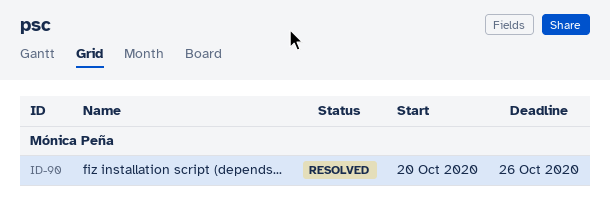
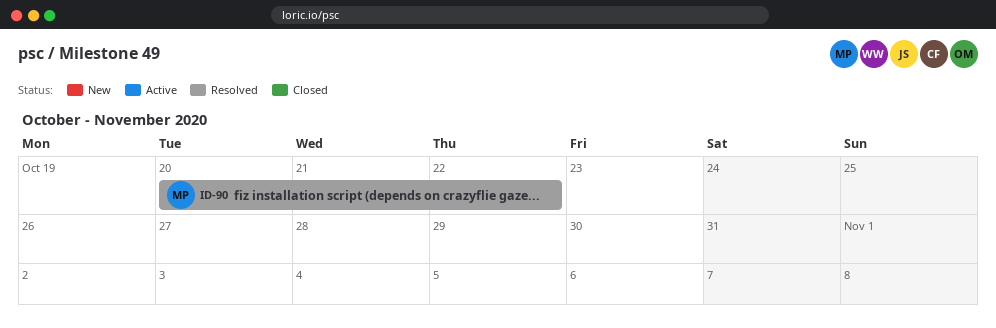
ID-90, due: Oct 26 -> Oct 22

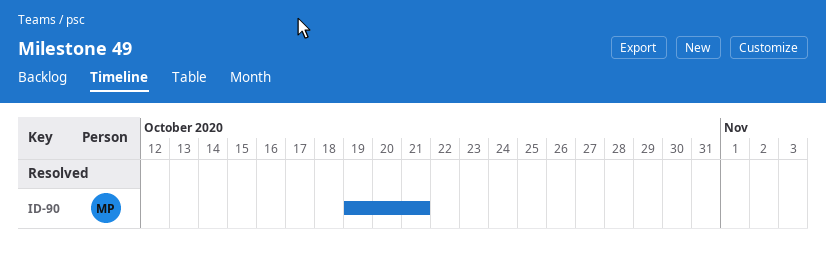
ID-90, start: Oct 20 -> Oct 19
ID-90, due: Oct 22 -> Oct 21

